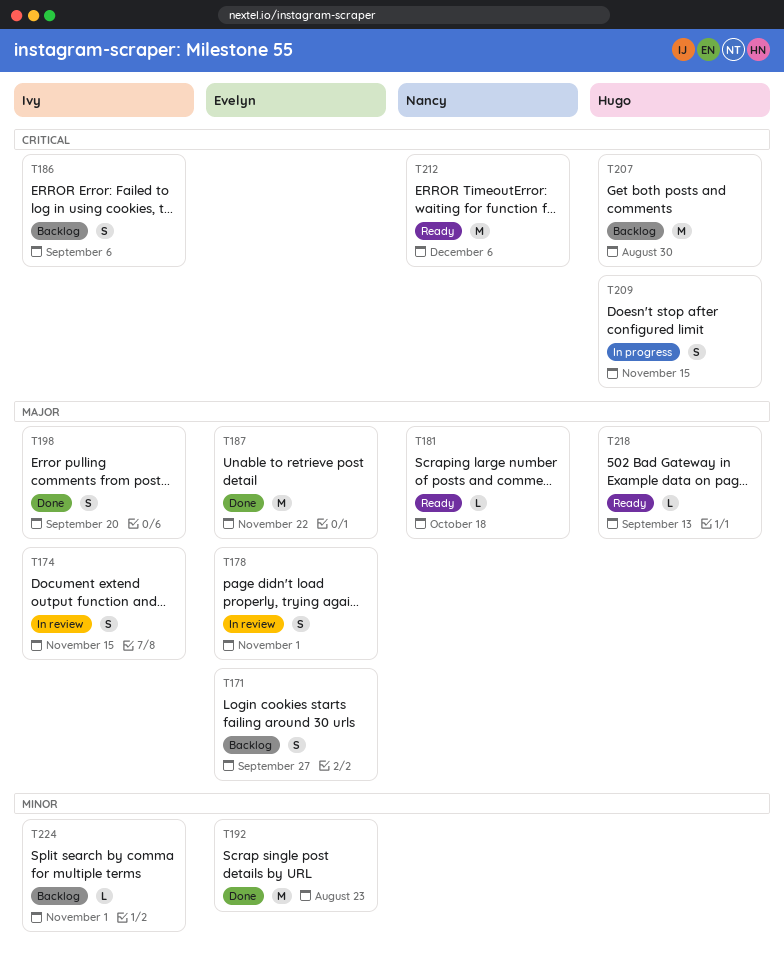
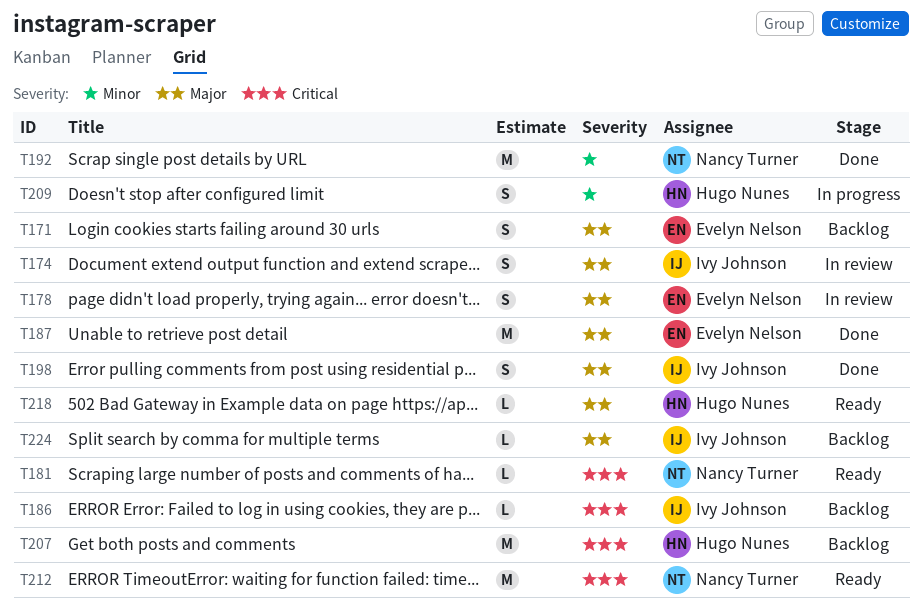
T181, priority: Major -> Critical
T186, estimate: S -> L
T192, owner: Evelyn Nelson -> Nancy Turner
T209, priority: Critical -> Minor
T224, priority: Minor -> Major

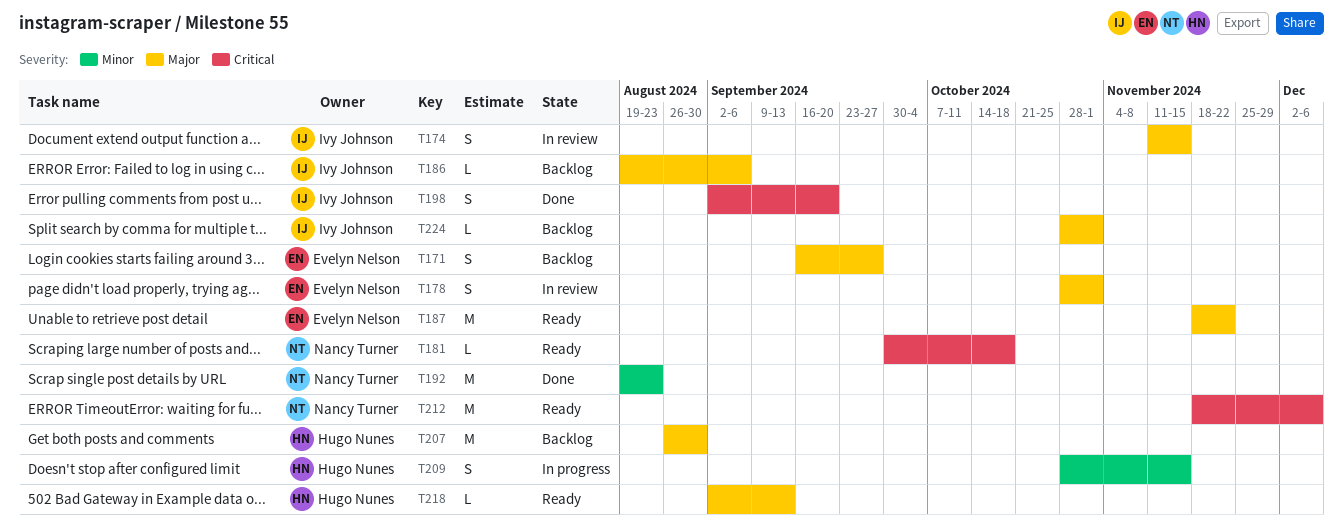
T186, priority: Critical -> Major
T187, status: Done -> Ready
T198, priority: Major -> Critical
T207, priority: Critical -> Major

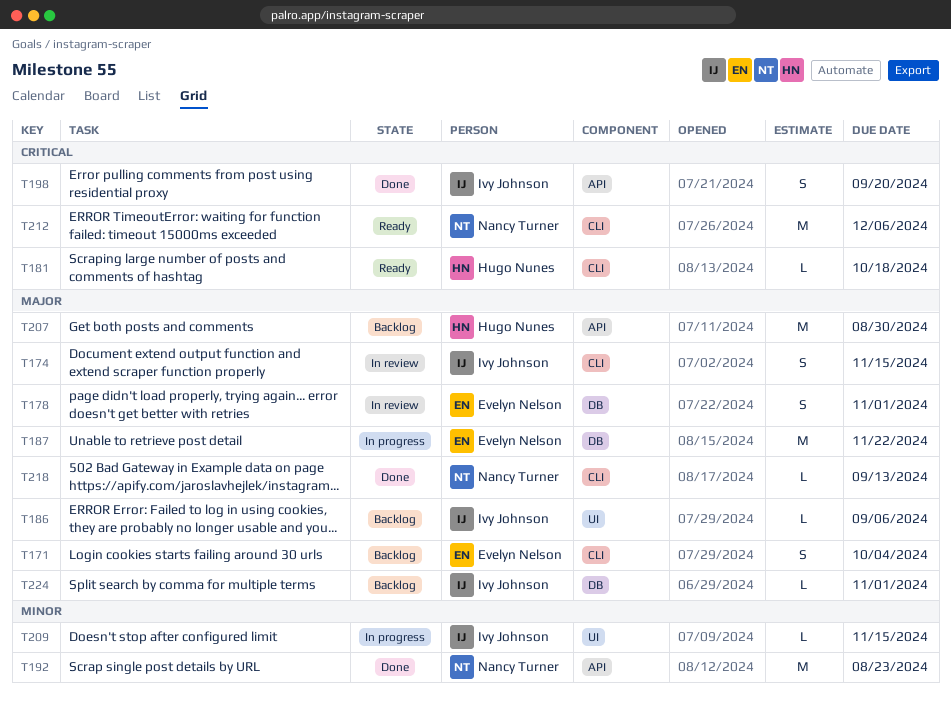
T171, due: Sep 27 -> Oct 4
T181, owner: Nancy Turner -> Hugo Nunes
T187, status: Ready -> In progress
T209, owner: Hugo Nunes -> Ivy Johnson
T209, estimate: S -> L
T218, status: Ready -> Done
T218, owner: Hugo Nunes -> Nancy Turner

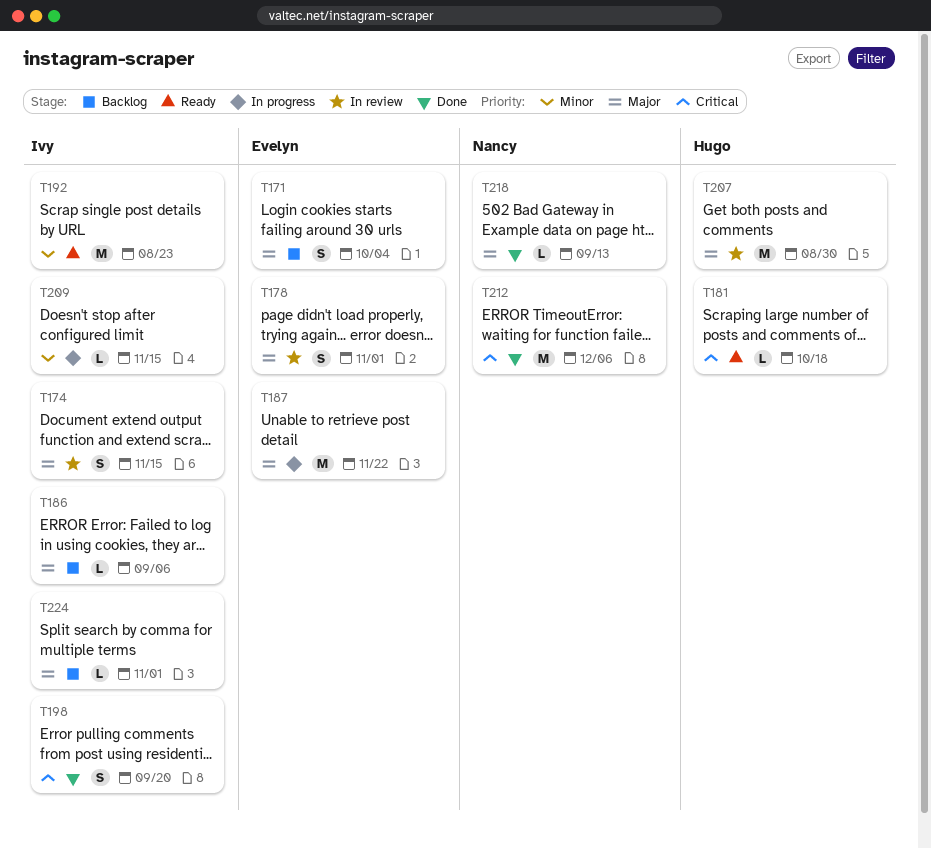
T192, status: Done -> Ready
T192, owner: Nancy Turner -> Ivy Johnson
T207, status: Backlog -> In review
T212, status: Ready -> Done

